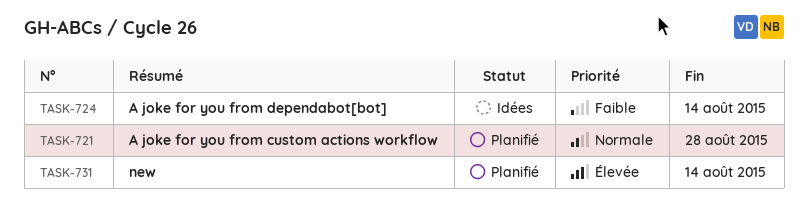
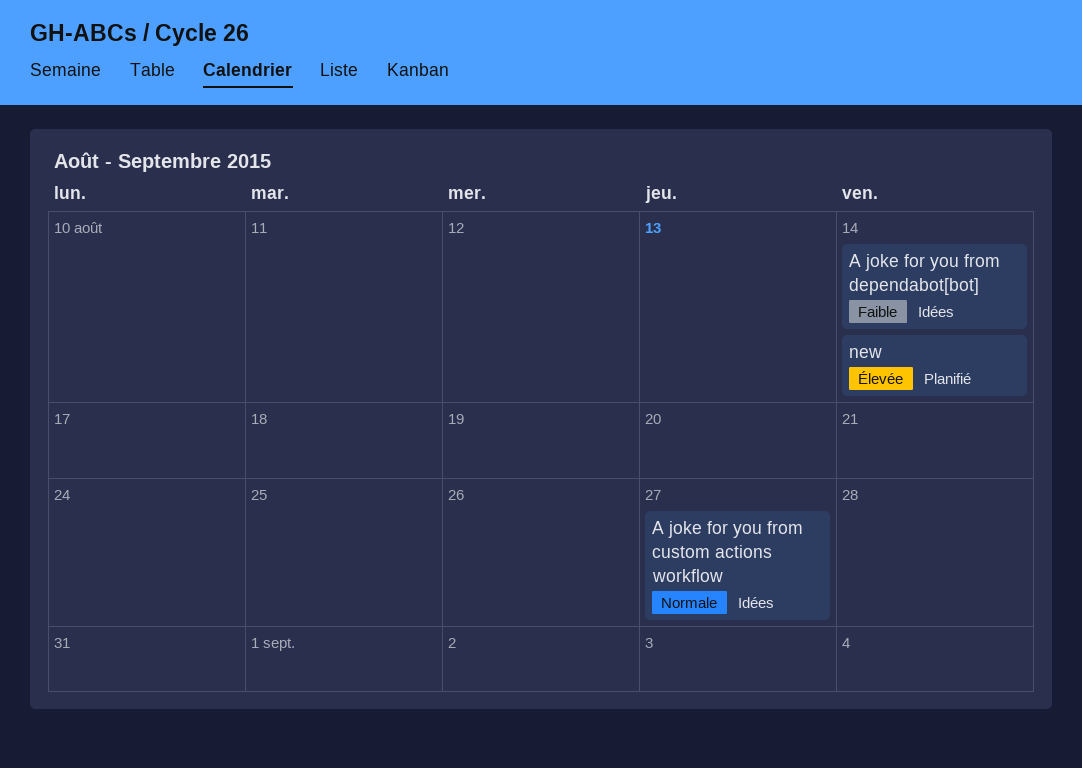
A joke for you from custom actions workflow, status: Planifié -> Idées
A joke for you from custom actions workflow, due: Aug 28 -> Aug 27

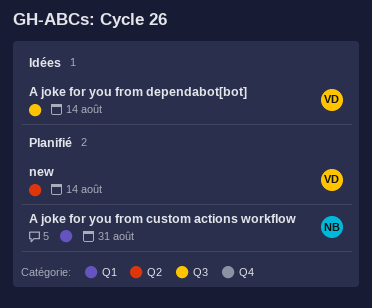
A joke for you from custom actions workflow, status: Idées -> Planifié
A joke for you from custom actions workflow, due: Aug 27 -> Aug 31

